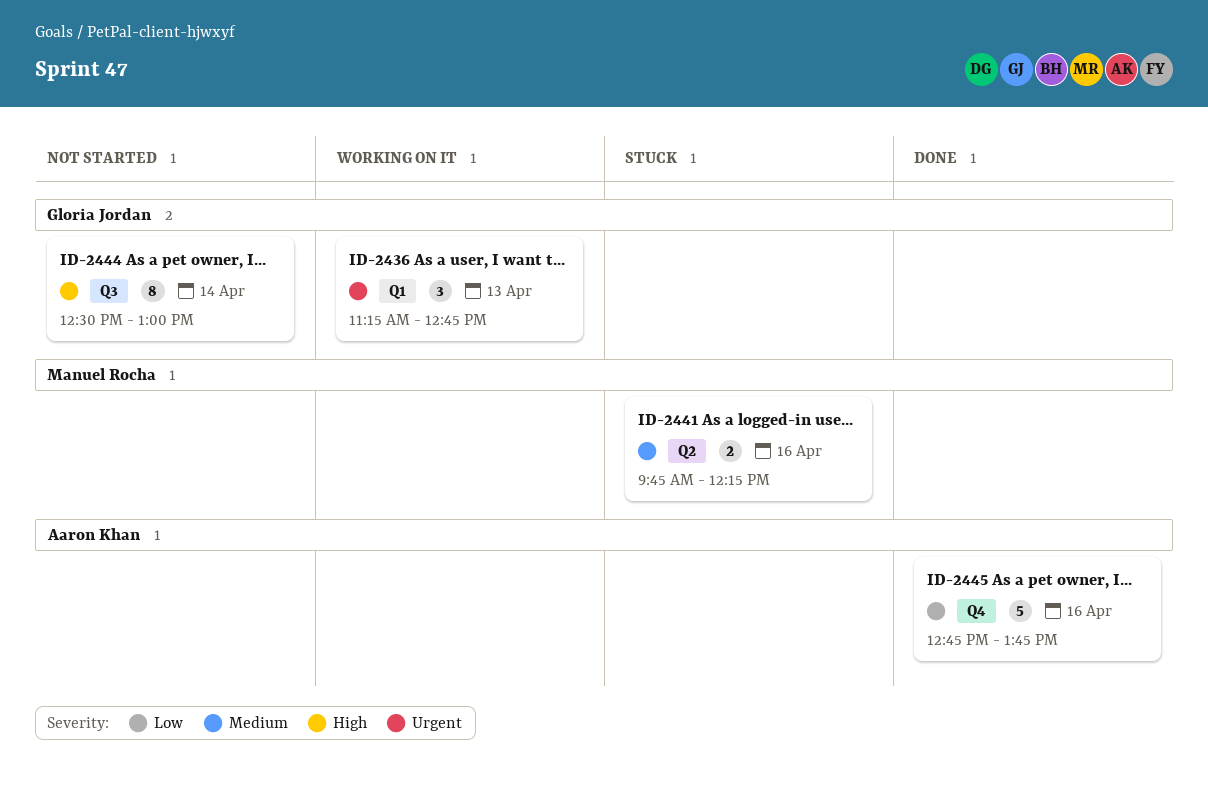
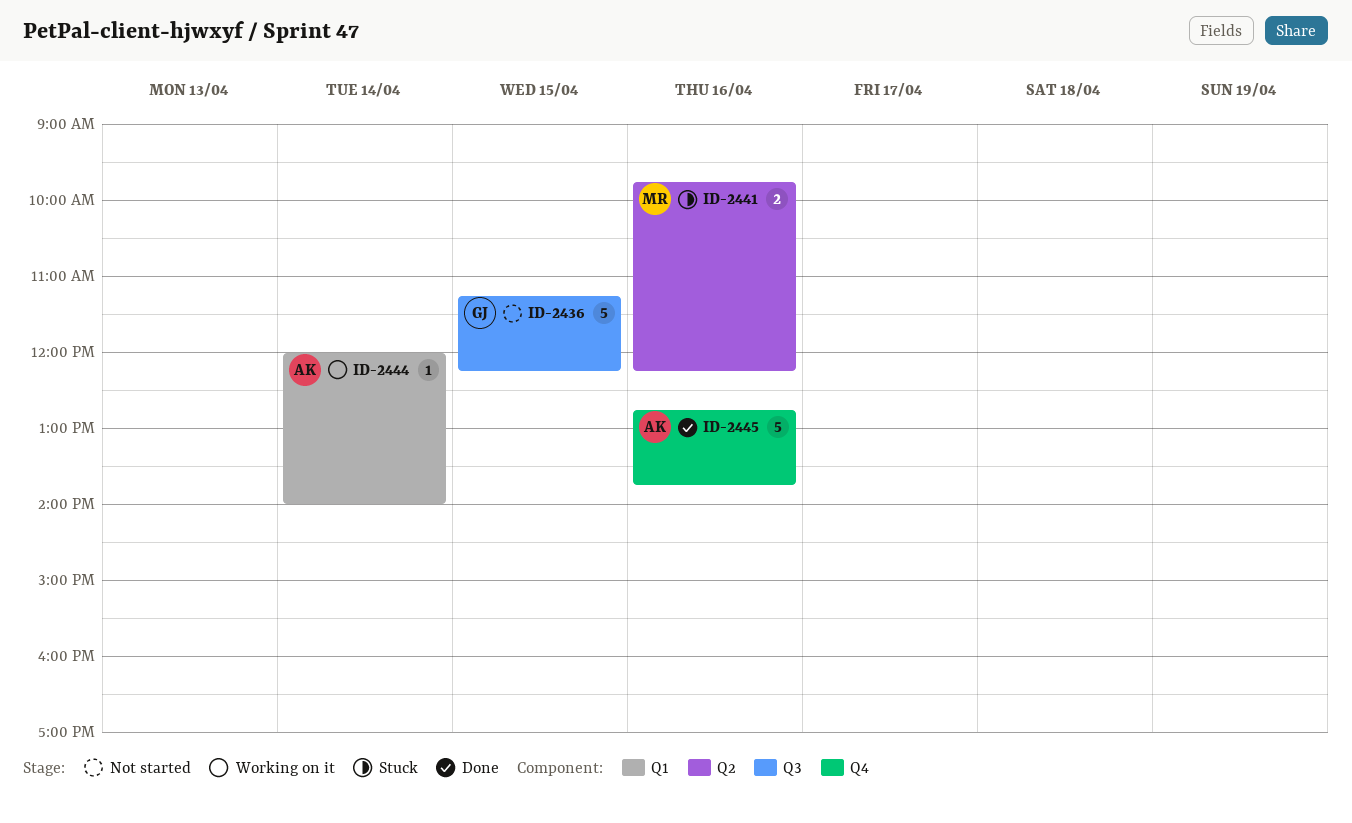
ID-2436, status: Working on it -> Not started
ID-2436, label: Q1 -> Q3
ID-2436, estimate: 3 -> 5
ID-2436, day: Apr 13 -> Apr 15
ID-2436, ends: 12:45 -> 12:15
ID-2444, status: Not started -> Working on it
ID-2444, owner: Gloria Jordan -> Aaron Khan
ID-2444, label: Q3 -> Q1
ID-2444, estimate: 8 -> 1
ID-2444, begins: 12:30 -> 12:00
ID-2444, ends: 13:00 -> 14:00

